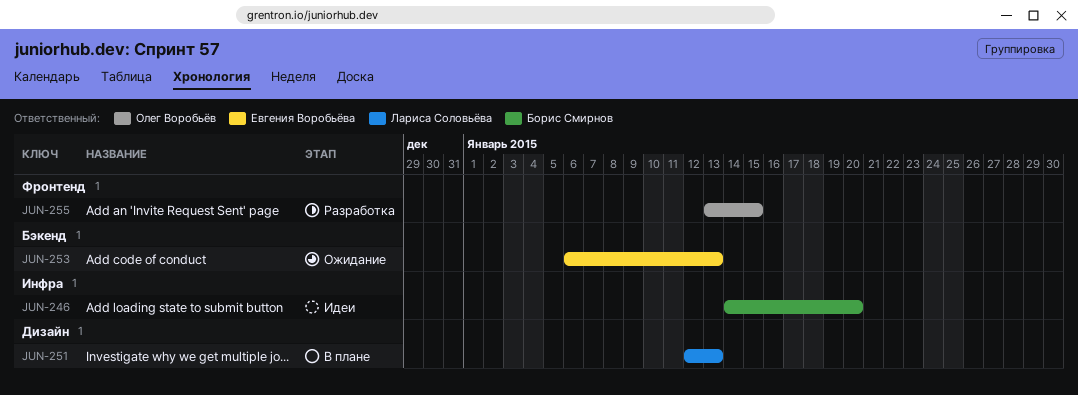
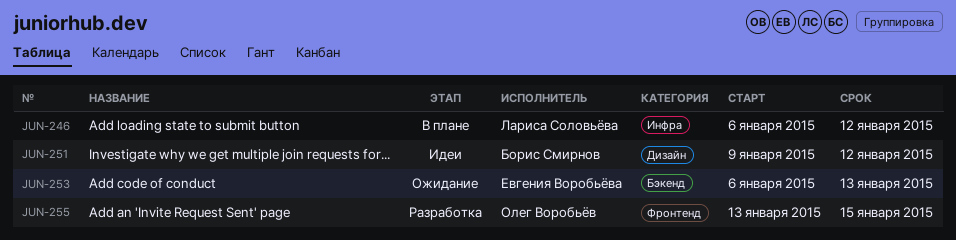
JUN-246, status: Идеи -> В плане
JUN-246, owner: Борис Смирнов -> Лариса Соловьёва
JUN-246, start: Jan 14 -> Jan 6
JUN-246, due: Jan 20 -> Jan 12
JUN-251, status: В плане -> Идеи
JUN-251, owner: Лариса Соловьёва -> Борис Смирнов
JUN-251, start: Jan 12 -> Jan 9
JUN-251, due: Jan 13 -> Jan 12

